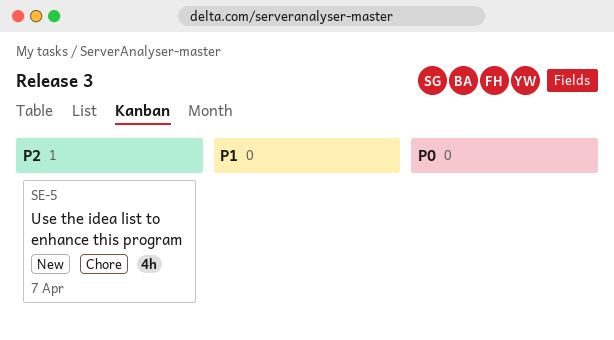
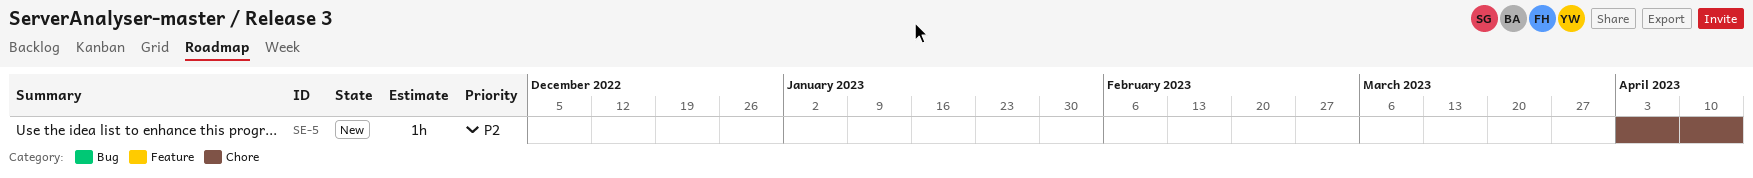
SE-5, estimate: 4h -> 1h
SE-5, due: Apr 7 -> Apr 14

